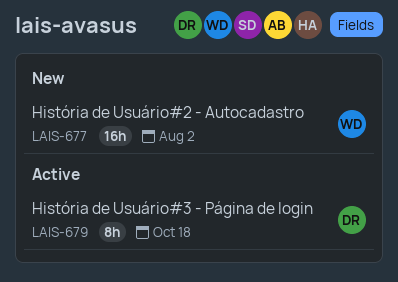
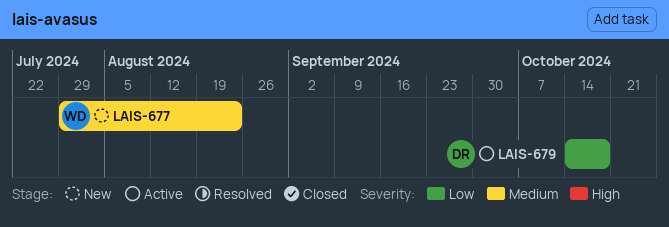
LAIS-677, due: Aug 2 -> Aug 23

